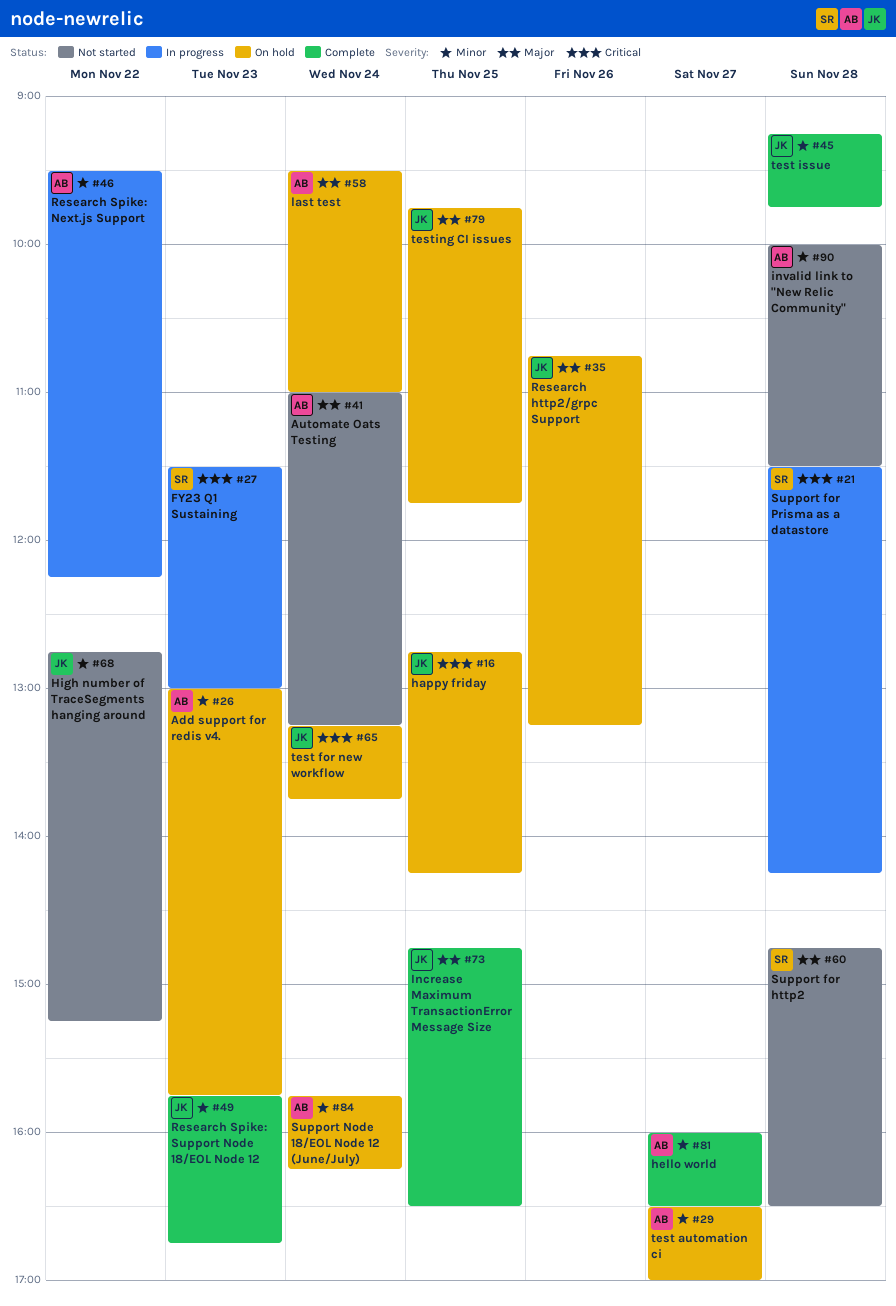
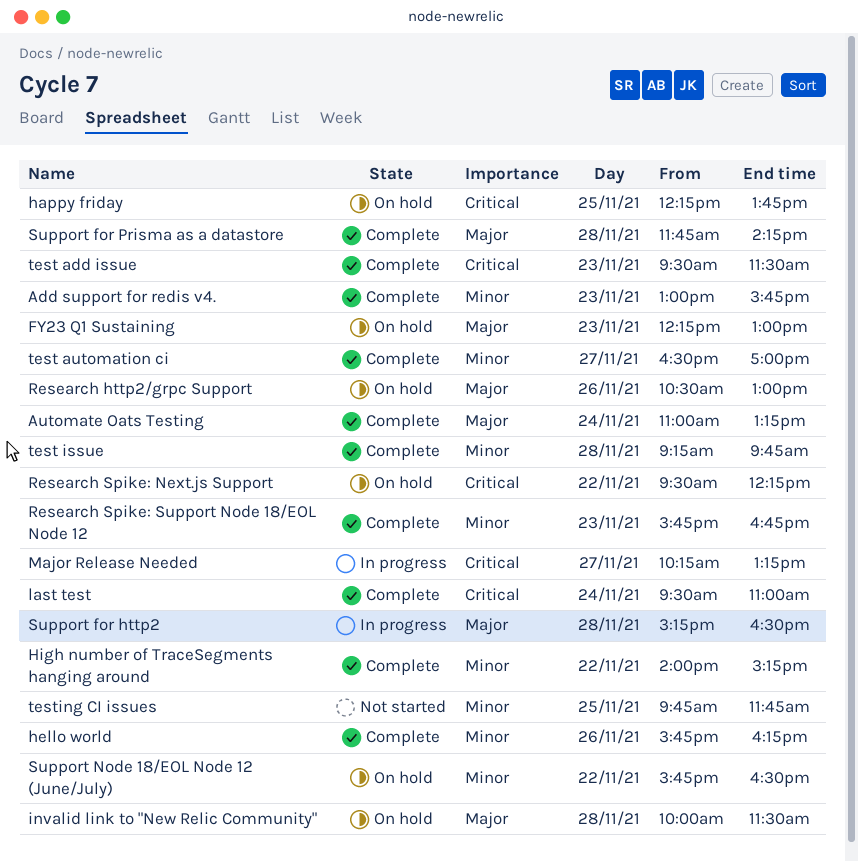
Add support for redis v4., status: On hold -> Complete
Automate Oats Testing, status: Not started -> Complete
FY23 Q1 Sustaining, status: In progress -> On hold
FY23 Q1 Sustaining, priority: Critical -> Major
FY23 Q1 Sustaining, begins: 11:30 -> 12:15
happy friday, begins: 12:45 -> 12:15
happy friday, ends: 14:15 -> 13:45
hello world, day: Nov 27 -> Nov 26
hello world, begins: 16:00 -> 15:45
hello world, ends: 16:30 -> 16:15
High number of TraceSegments hanging around, status: Not started -> Complete
High number of TraceSegments hanging around, begins: 12:45 -> 14:00
Increase Maximum TransactionError Message Size: present -> none
invalid link to "New Relic Community", status: Not started -> On hold
invalid link to "New Relic Community", priority: Minor -> Major
last test, status: On hold -> Complete
last test, priority: Major -> Critical
Major Release Needed: none -> present
Research http2/grpc Support, begins: 10:45 -> 10:30
Research http2/grpc Support, ends: 13:15 -> 13:00
Research Spike: Next.js Support, status: In progress -> On hold
Research Spike: Next.js Support, priority: Minor -> Critical
Support for http2, status: Not started -> In progress
Support for http2, begins: 14:45 -> 15:15
Support for Prisma as a datastore, status: In progress -> Complete
Support for Prisma as a datastore, priority: Critical -> Major
Support for Prisma as a datastore, begins: 11:30 -> 11:45
Support Node 18/EOL Node 12 (June/July), day: Nov 24 -> Nov 22
Support Node 18/EOL Node 12 (June/July), ends: 16:15 -> 16:30
test add issue: none -> present
test automation ci, status: On hold -> Complete
test for new workflow: present -> none
testing CI issues, status: On hold -> Not started
testing CI issues, priority: Major -> Minor

